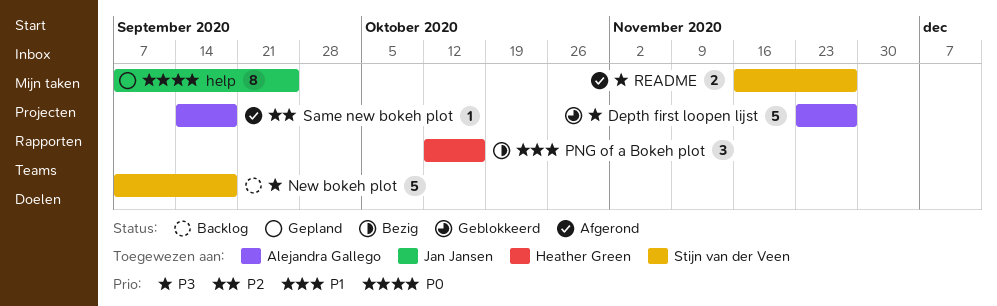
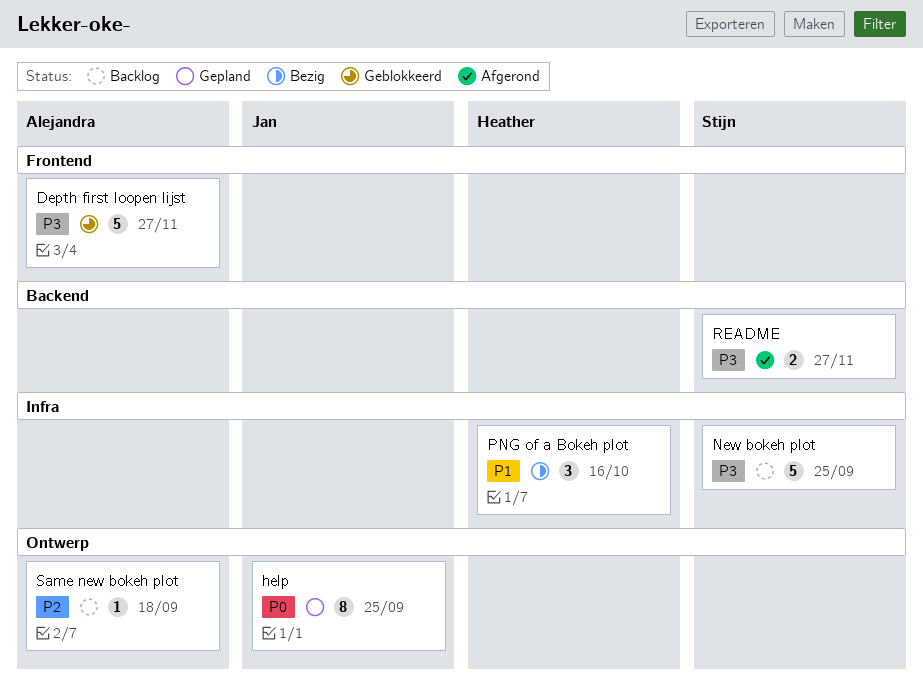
New bokeh plot, due: Sep 18 -> Sep 25
Same new bokeh plot, status: Afgerond -> Backlog

